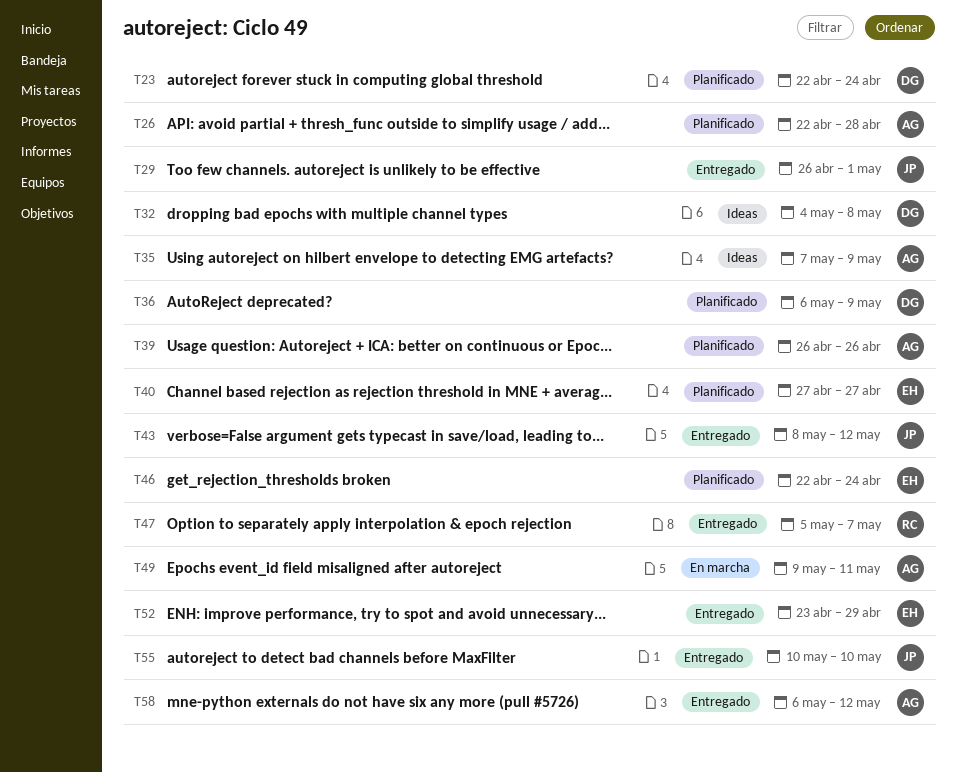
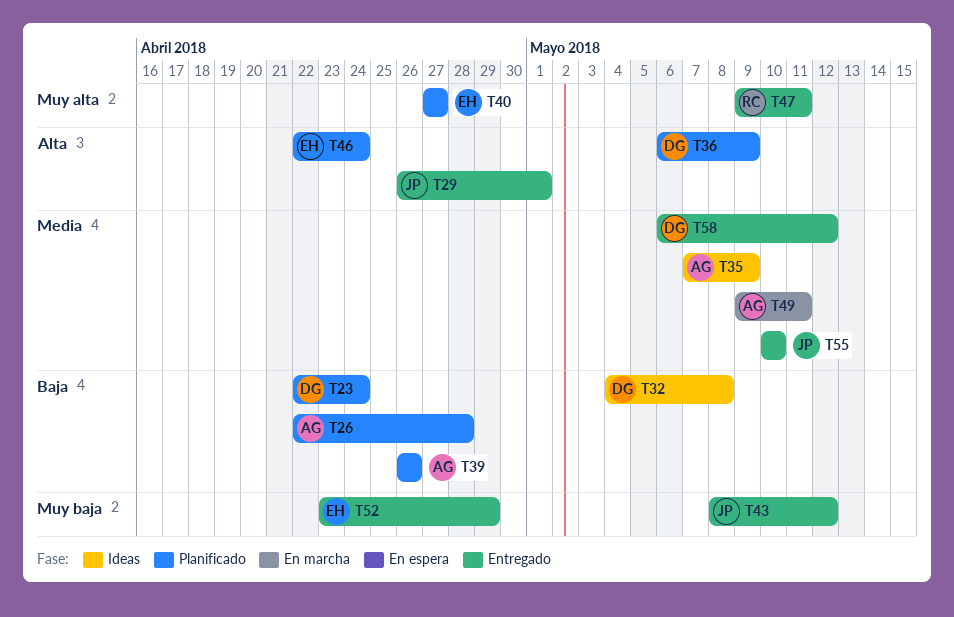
T47, start: May 5 -> May 9
T47, due: May 7 -> May 11
T58, owner: AG -> DG

